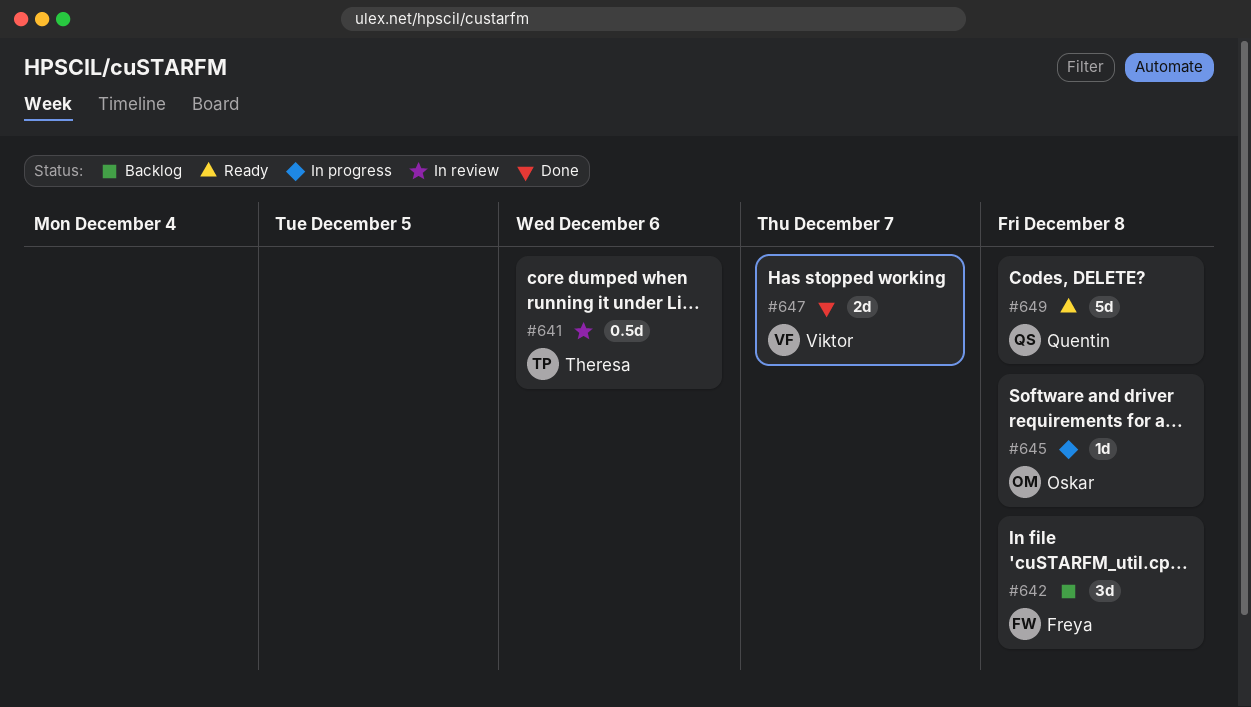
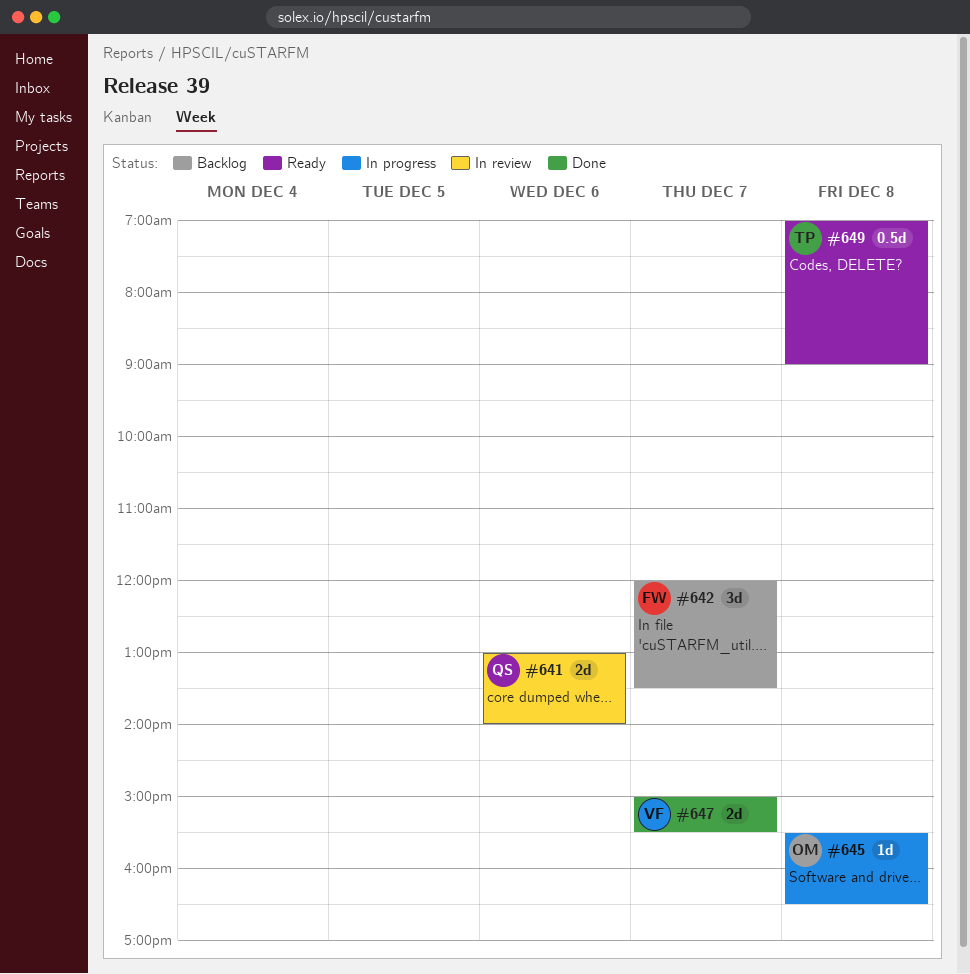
#641, owner: Theresa -> Quentin
#641, estimate: 0.5d -> 2d
#642, day: Dec 8 -> Dec 7
#649, owner: Quentin -> Theresa
#649, estimate: 5d -> 0.5d

